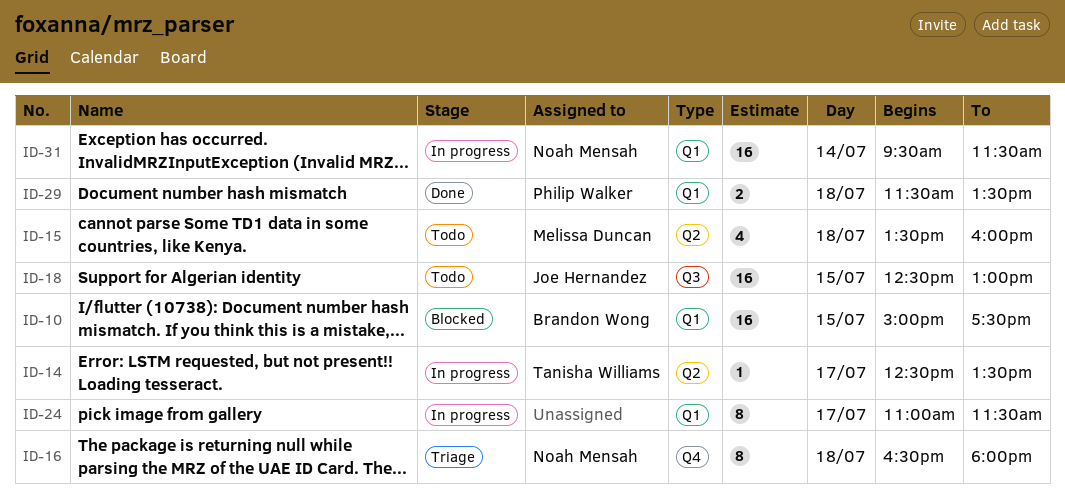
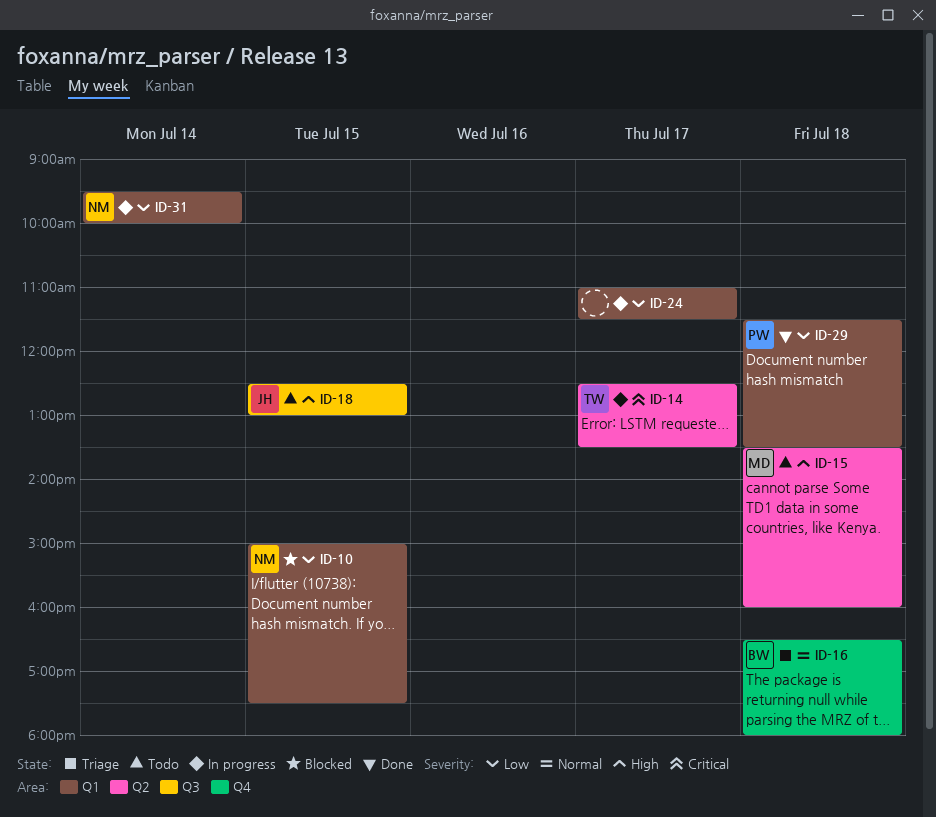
ID-10, owner: Brandon Wong -> Noah Mensah
ID-16, owner: Noah Mensah -> Brandon Wong
ID-31, ends: 11:30 -> 10:00

